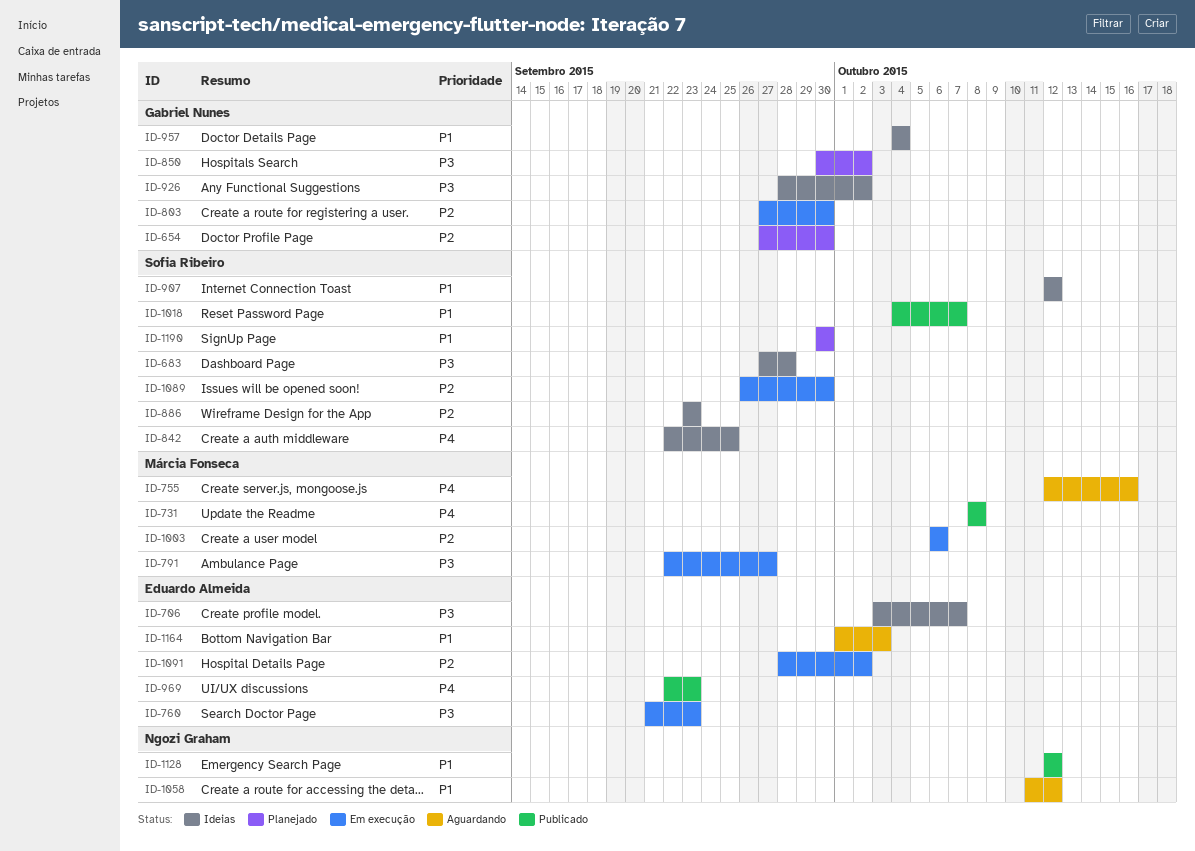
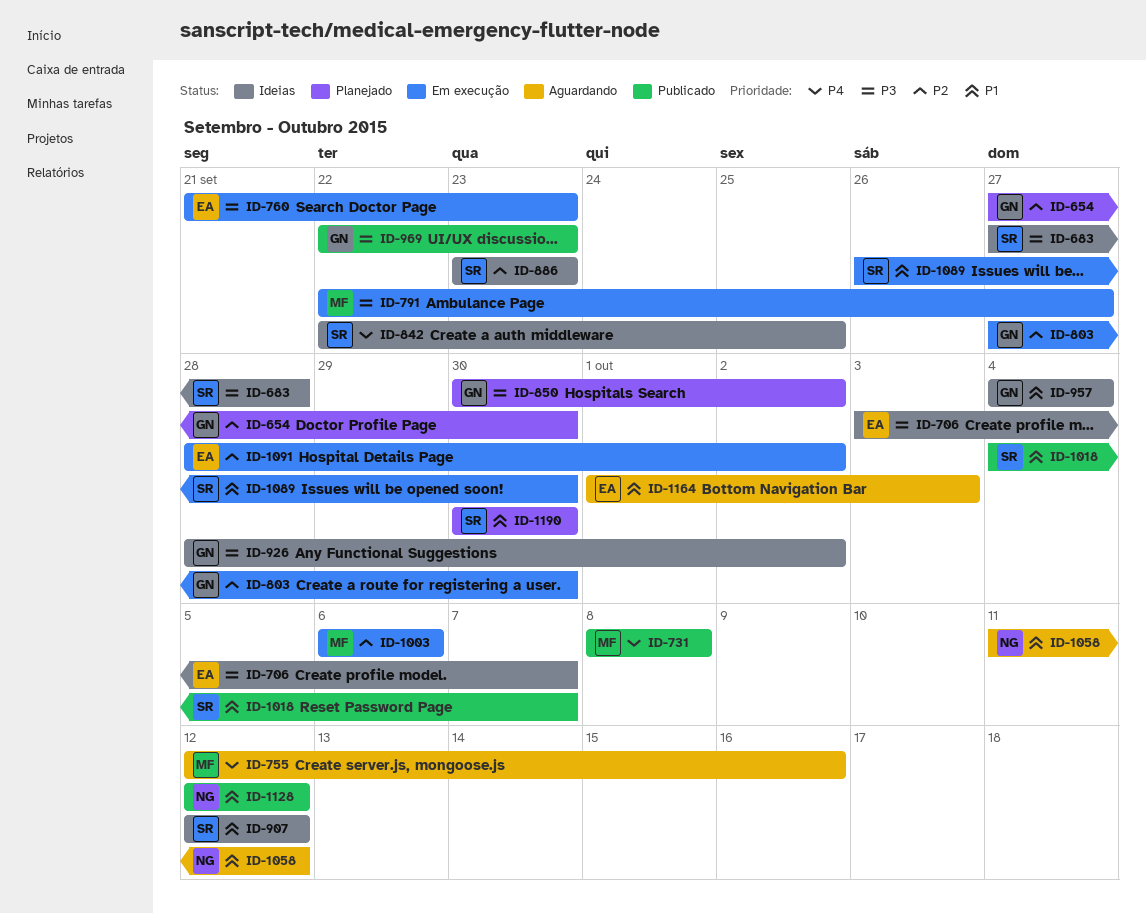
ID-969, owner: Eduardo Almeida -> Gabriel Nunes
ID-969, priority: P4 -> P3
ID-1089, priority: P2 -> P1

